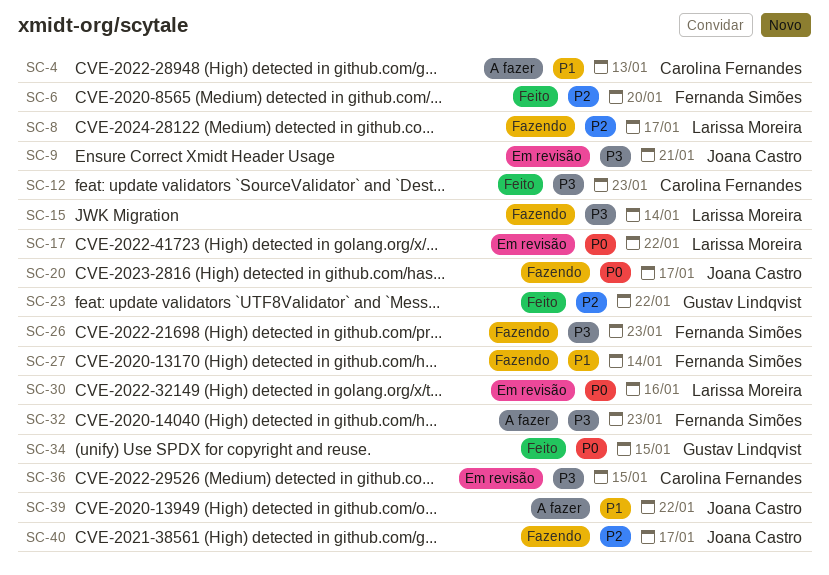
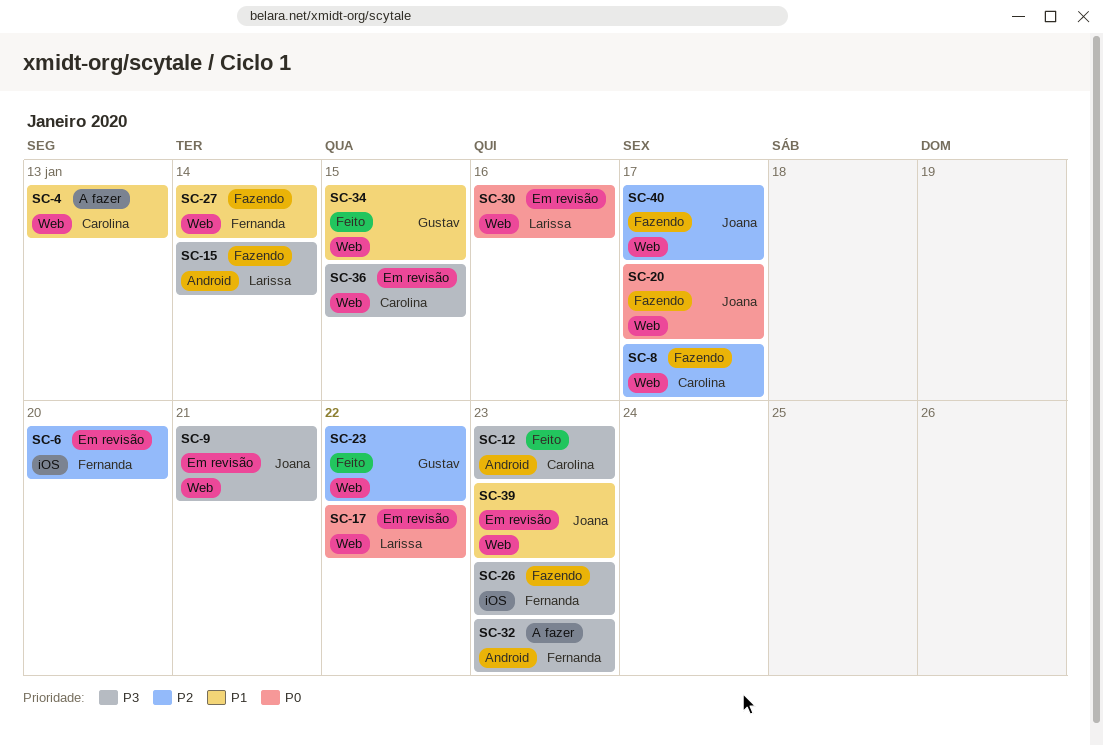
SC-6, status: Feito -> Em revisão
SC-8, owner: Larissa Moreira -> Carolina Fernandes
SC-34, priority: P0 -> P1
SC-39, status: A fazer -> Em revisão
SC-39, due: Jan 22 -> Jan 23

